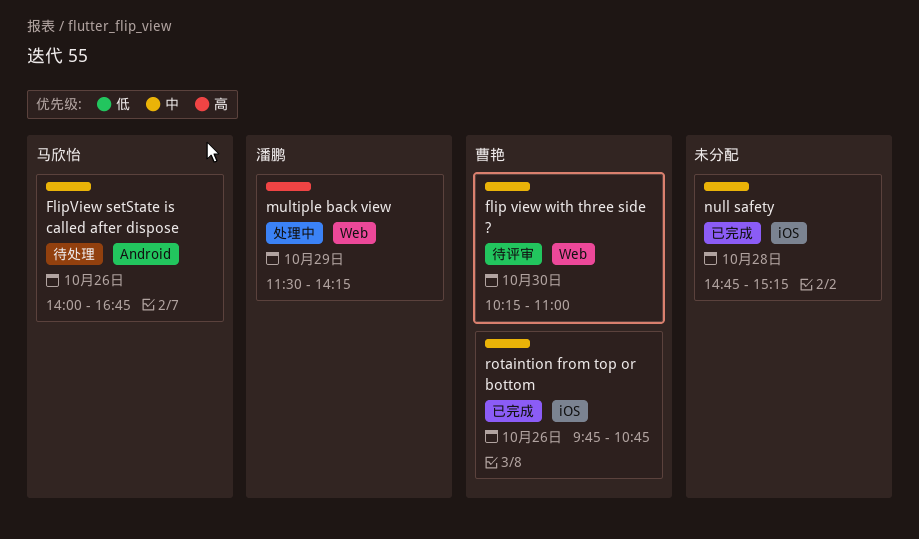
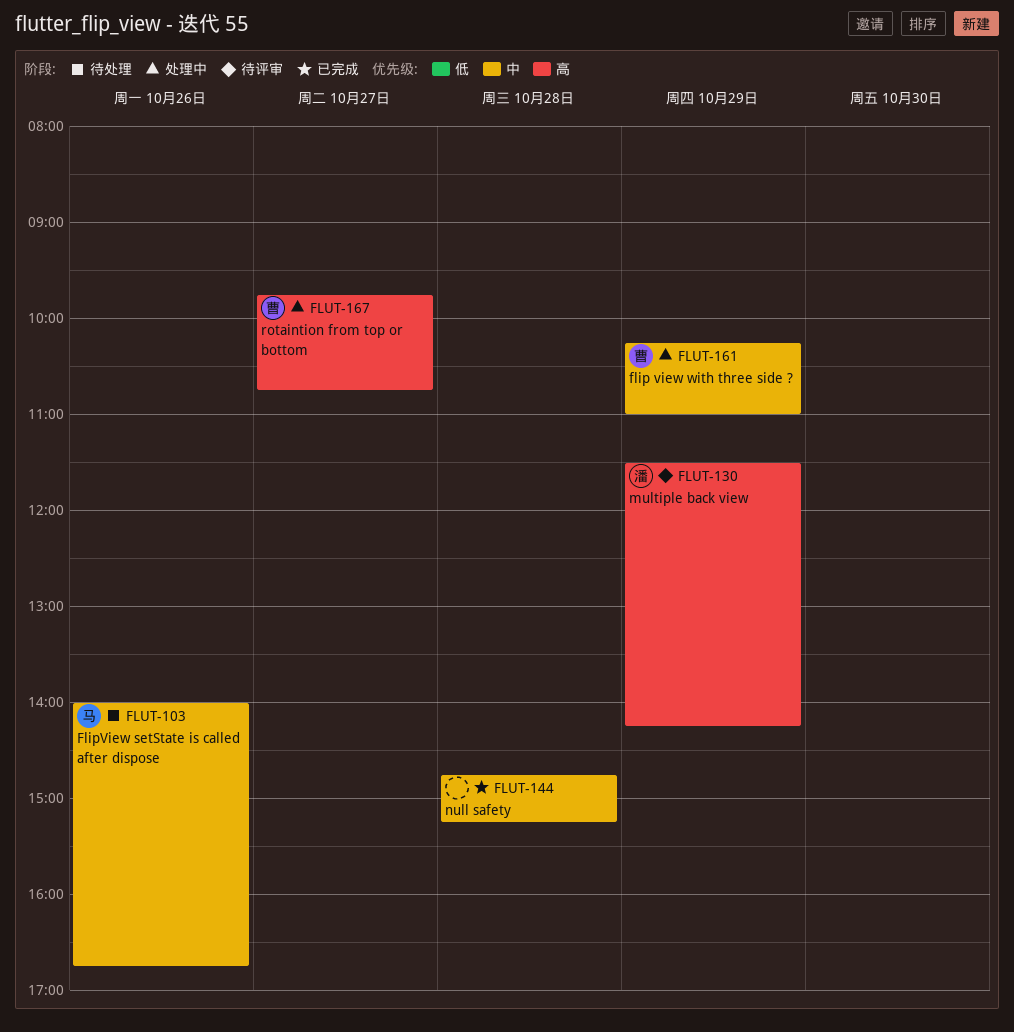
flip view with three side ?, status: 待评审 -> 处理中
flip view with three side ?, day: Oct 30 -> Oct 29
multiple back view, status: 处理中 -> 待评审
rotaintion from top or bottom, status: 已完成 -> 处理中
rotaintion from top or bottom, priority: 中 -> 高
rotaintion from top or bottom, day: Oct 26 -> Oct 27

